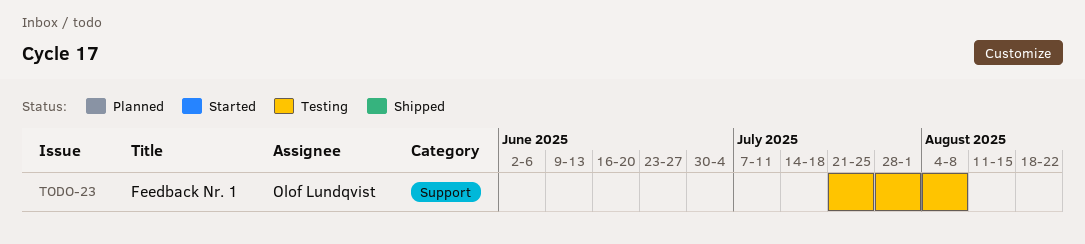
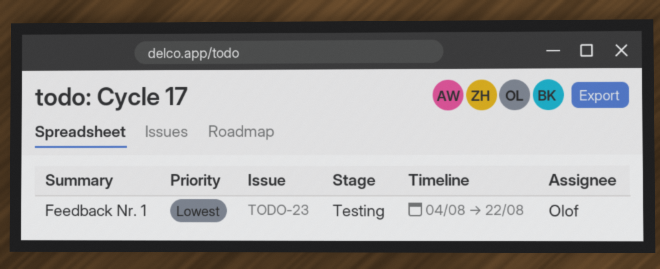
TODO-23, start: Jul 21 -> Aug 4
TODO-23, due: Aug 8 -> Aug 22

